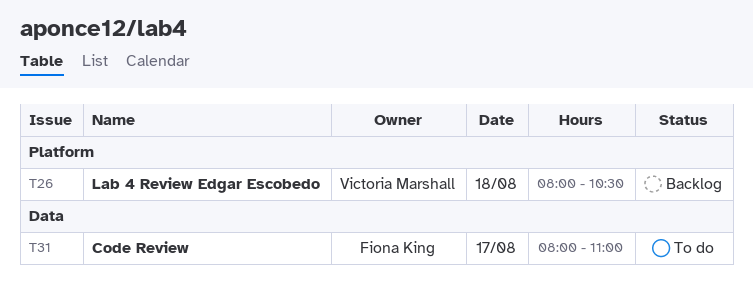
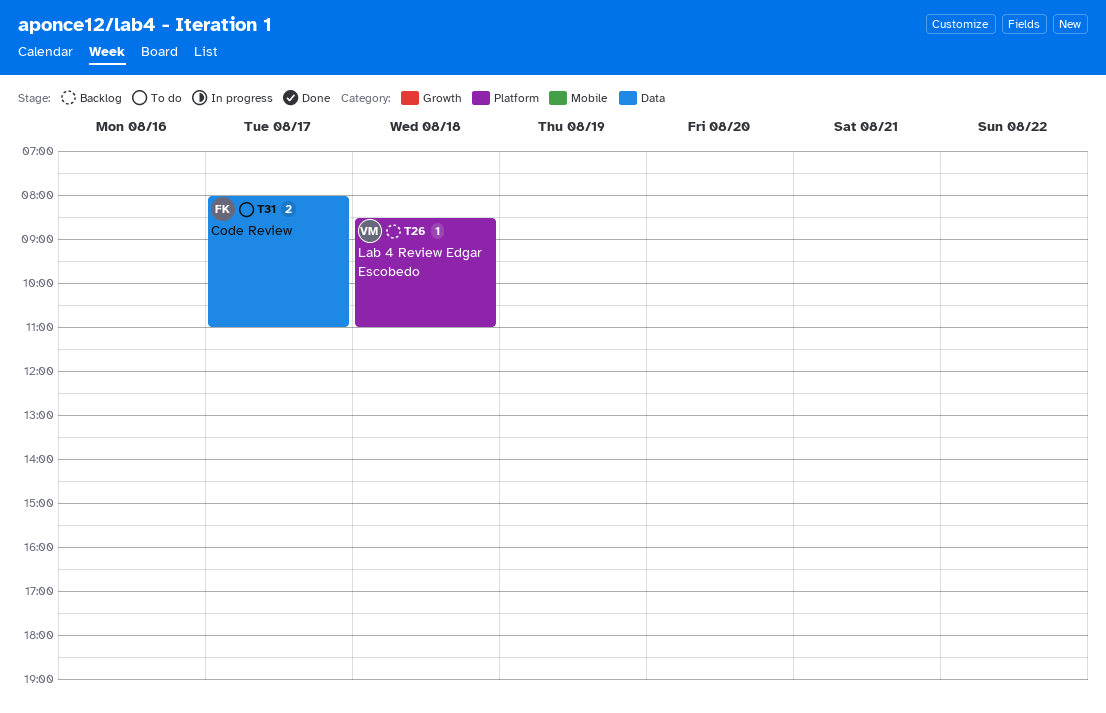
T26, begins: 08:00 -> 08:30
T26, ends: 10:30 -> 11:00

